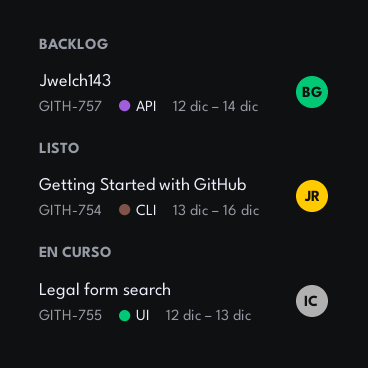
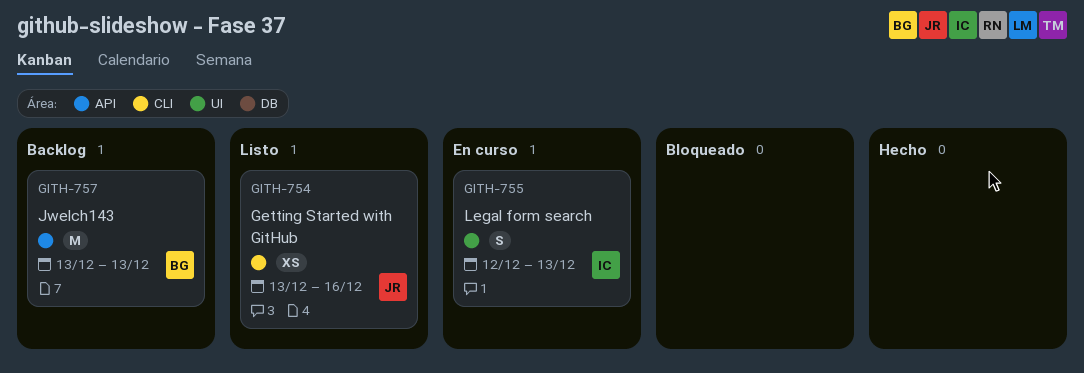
GITH-757, start: Dec 12 -> Dec 13
GITH-757, due: Dec 14 -> Dec 13

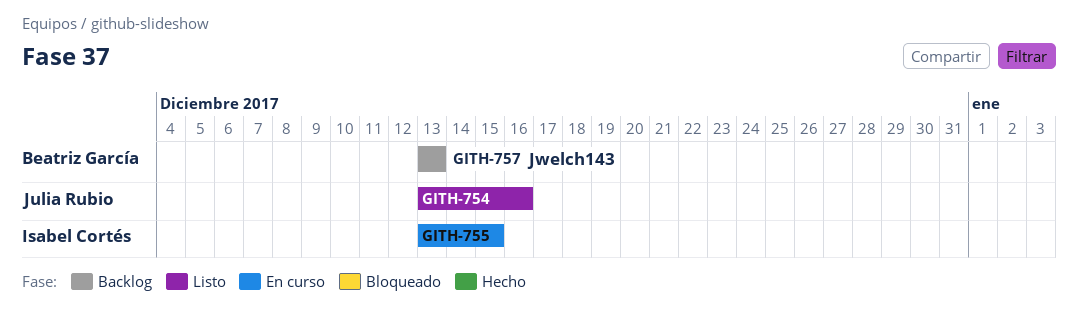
GITH-755, start: Dec 12 -> Dec 13
GITH-755, due: Dec 13 -> Dec 15

